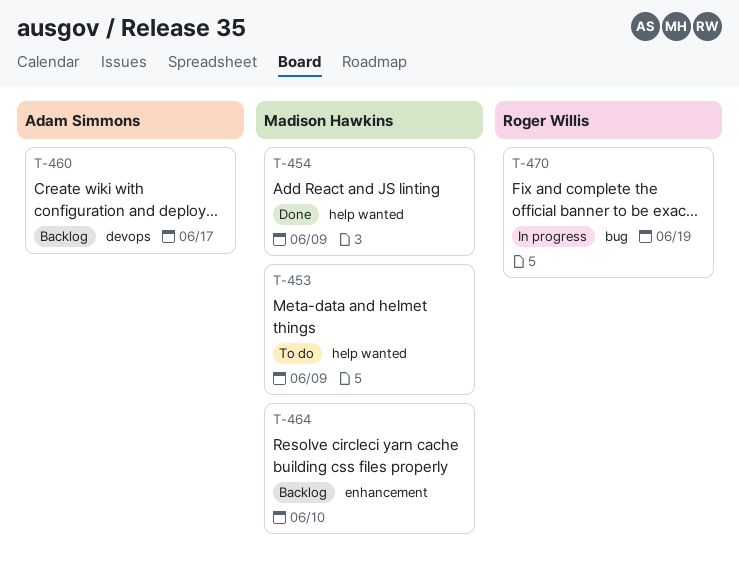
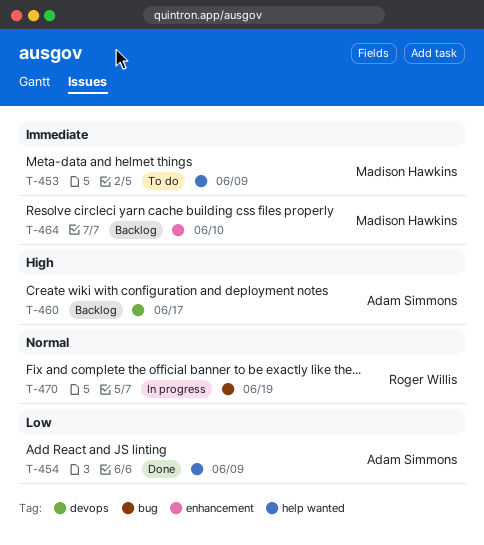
T-454, owner: Madison Hawkins -> Adam Simmons

